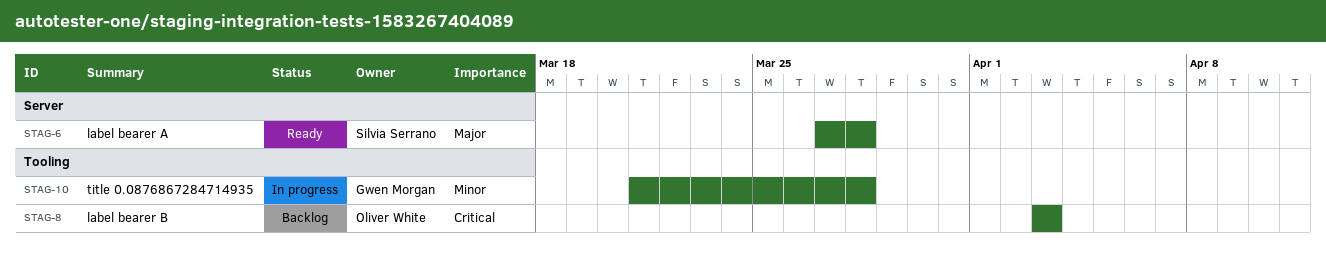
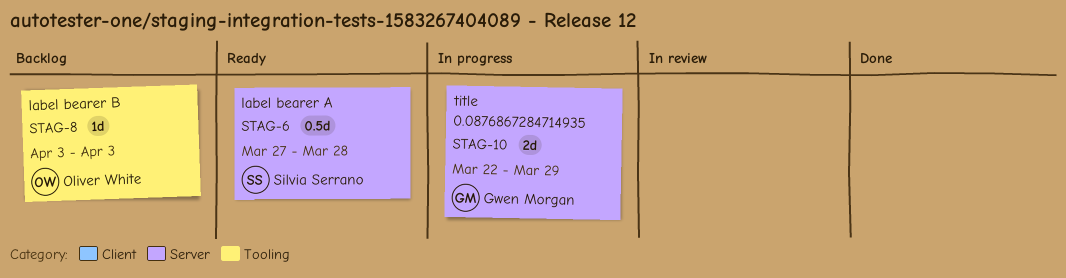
STAG-10, label: Tooling -> Server
STAG-10, start: Mar 21 -> Mar 22
STAG-10, due: Mar 28 -> Mar 29

